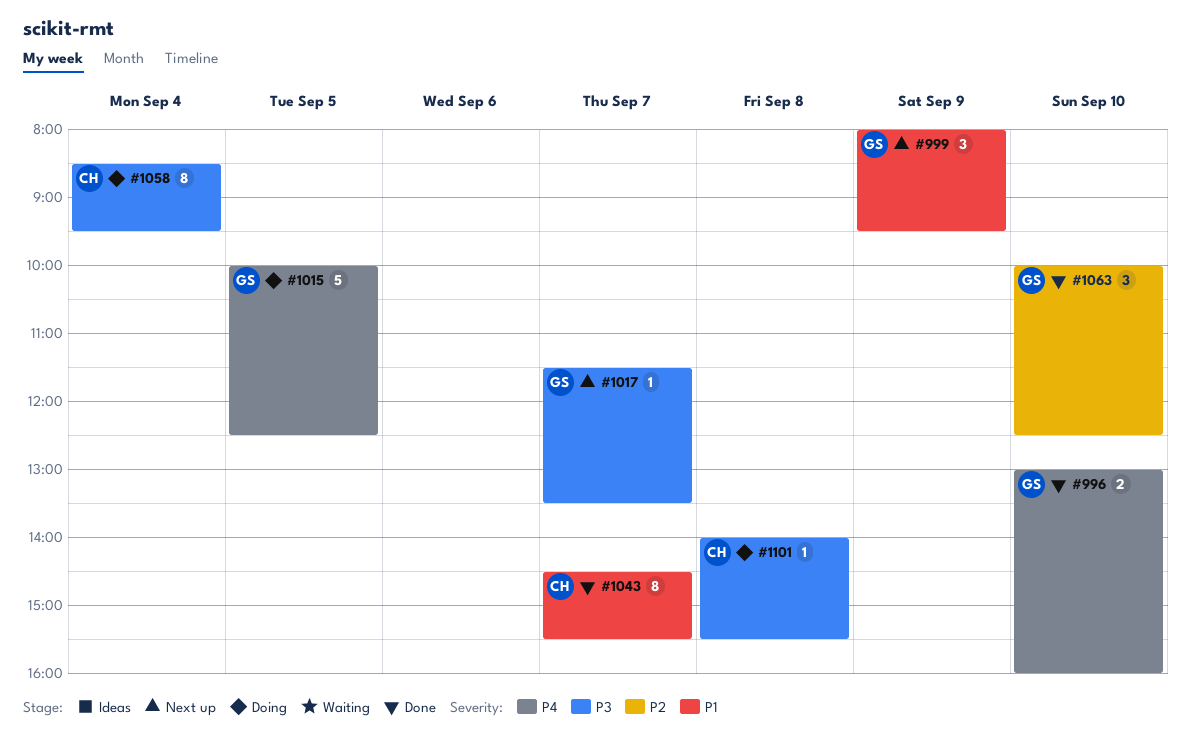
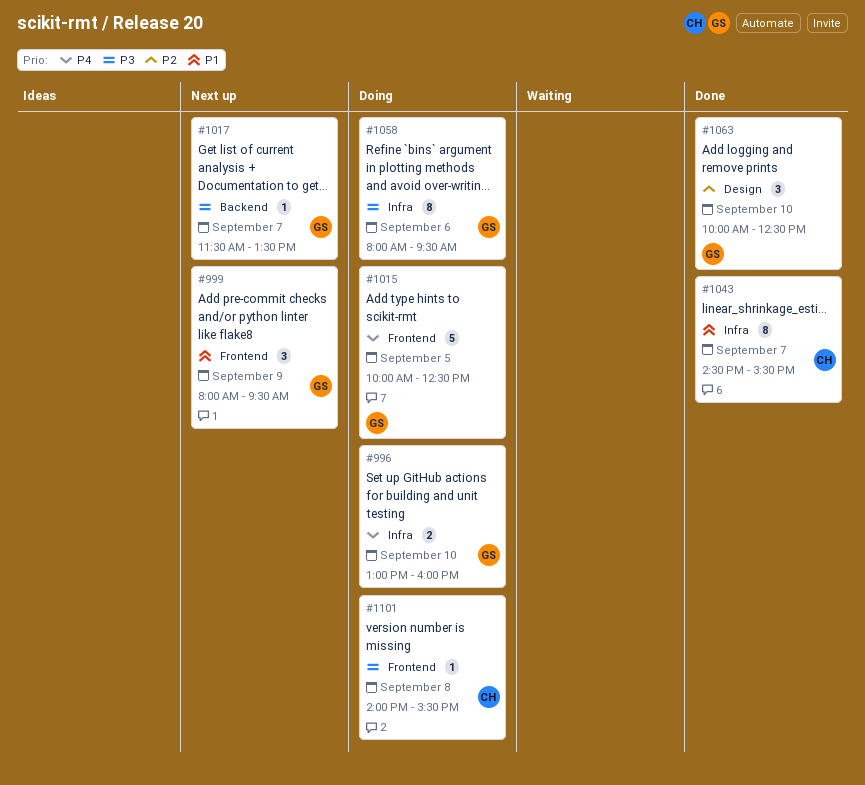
#996, status: Done -> Doing
#1058, owner: CH -> GS
#1058, day: Sep 4 -> Sep 6
#1058, begins: 08:30 -> 08:00

